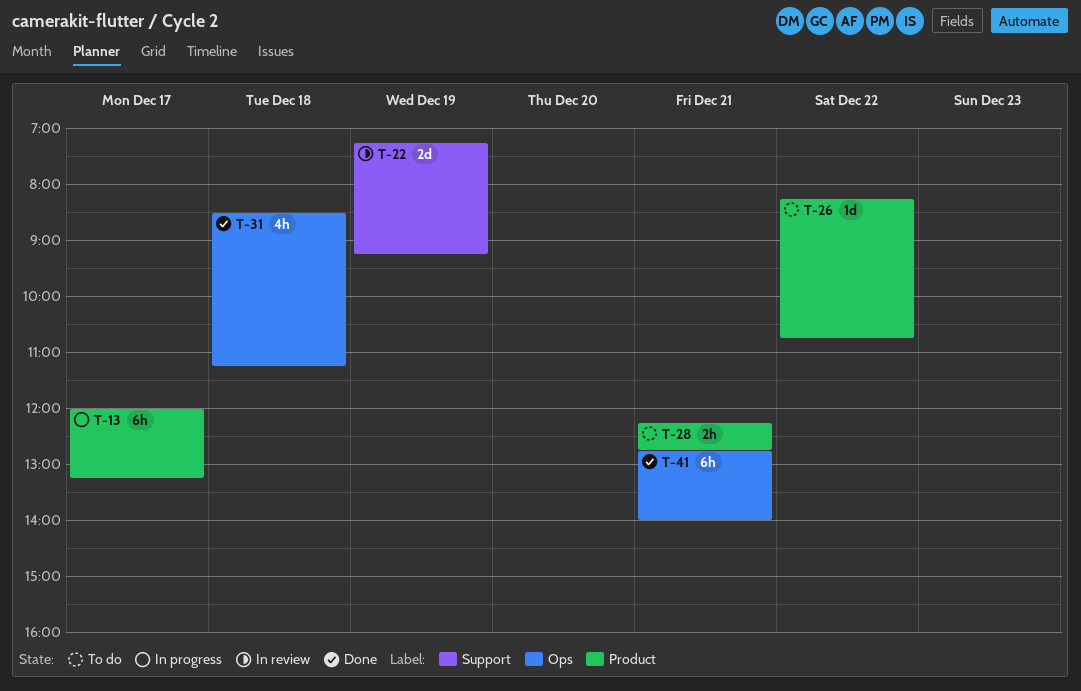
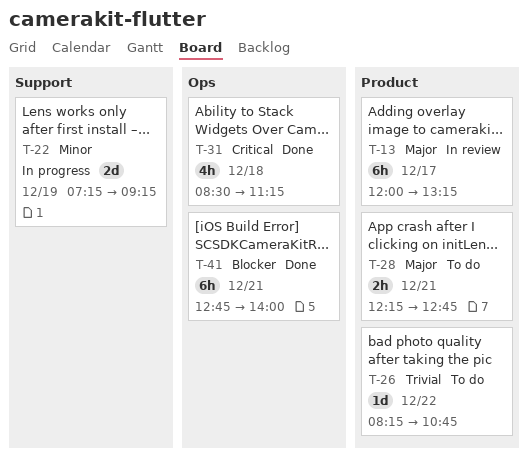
T-13, status: In progress -> In review
T-22, status: In review -> In progress

